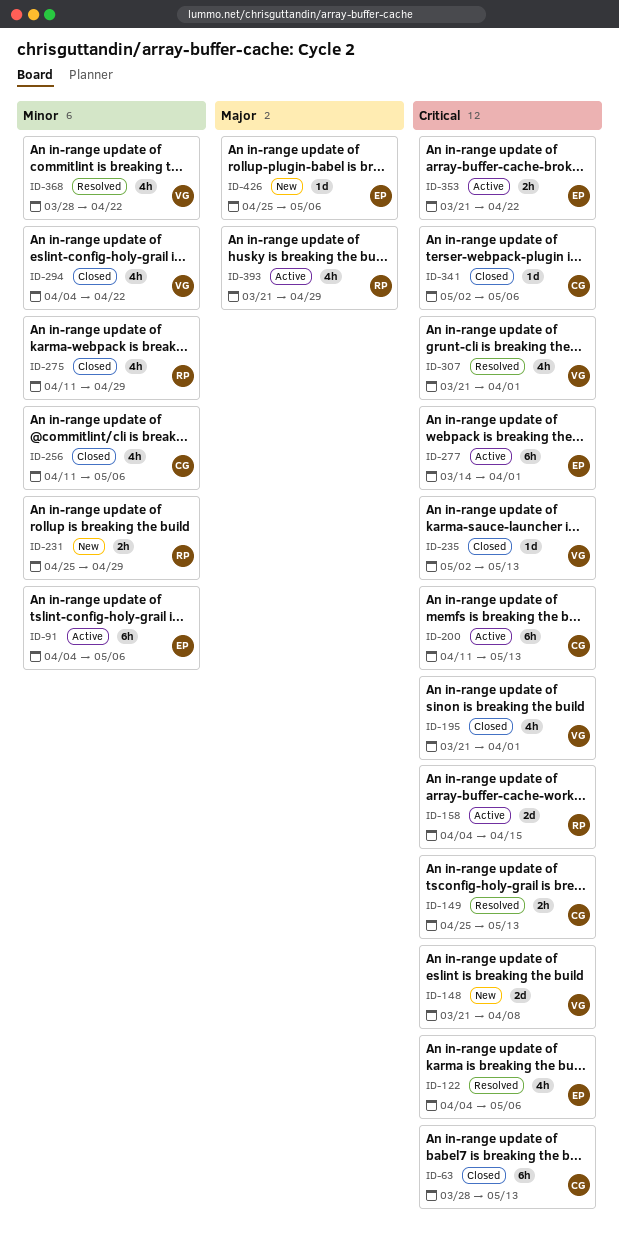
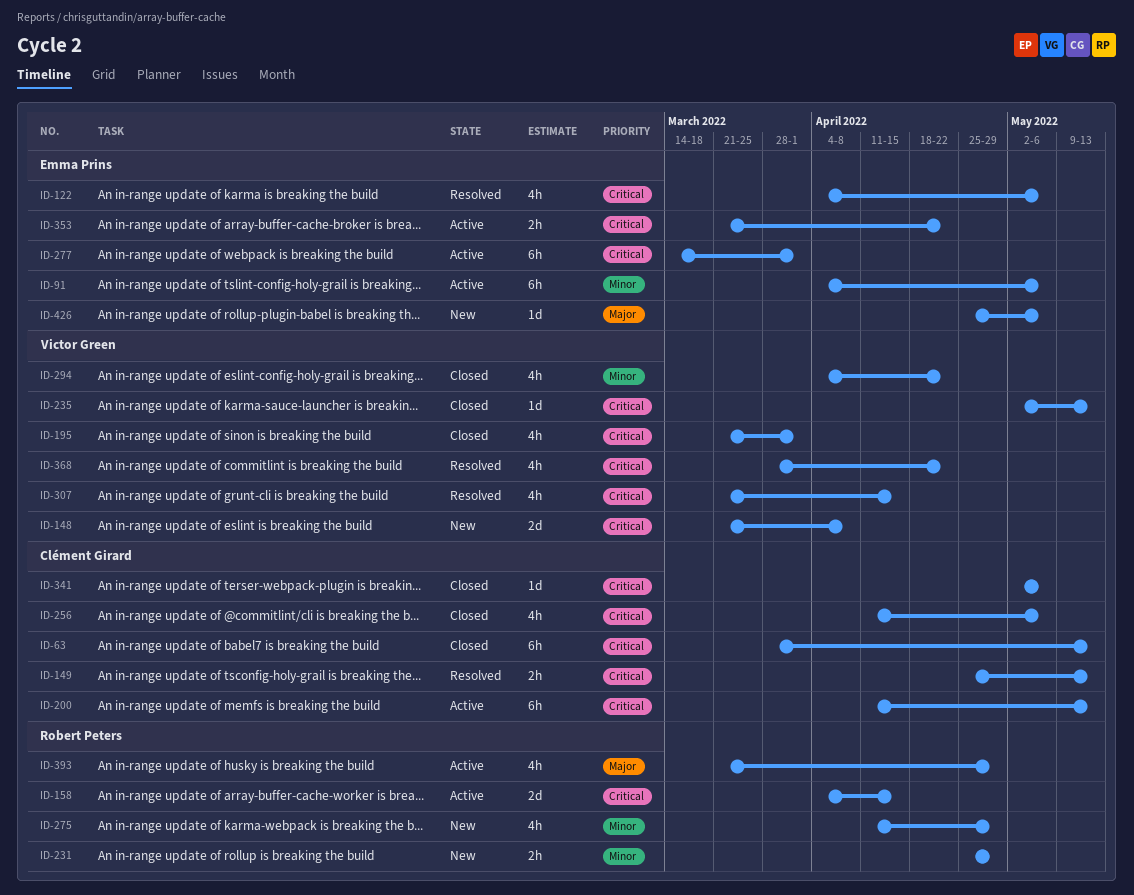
ID-256, priority: Minor -> Critical
ID-275, status: Closed -> New
ID-307, due: Apr 1 -> Apr 15
ID-368, priority: Minor -> Critical

